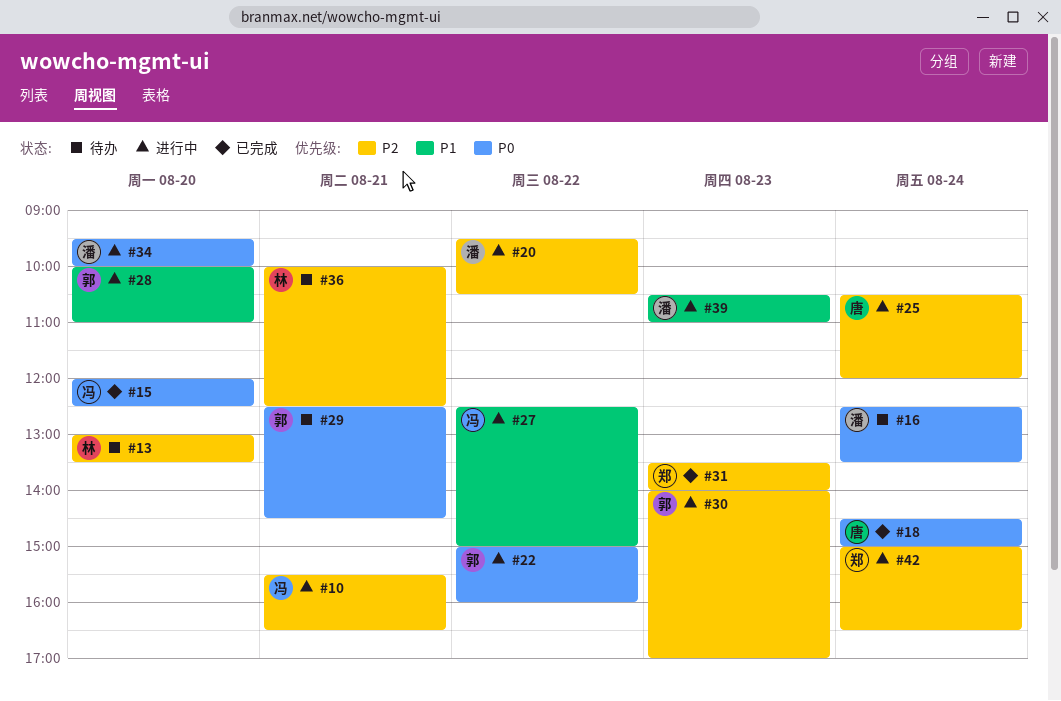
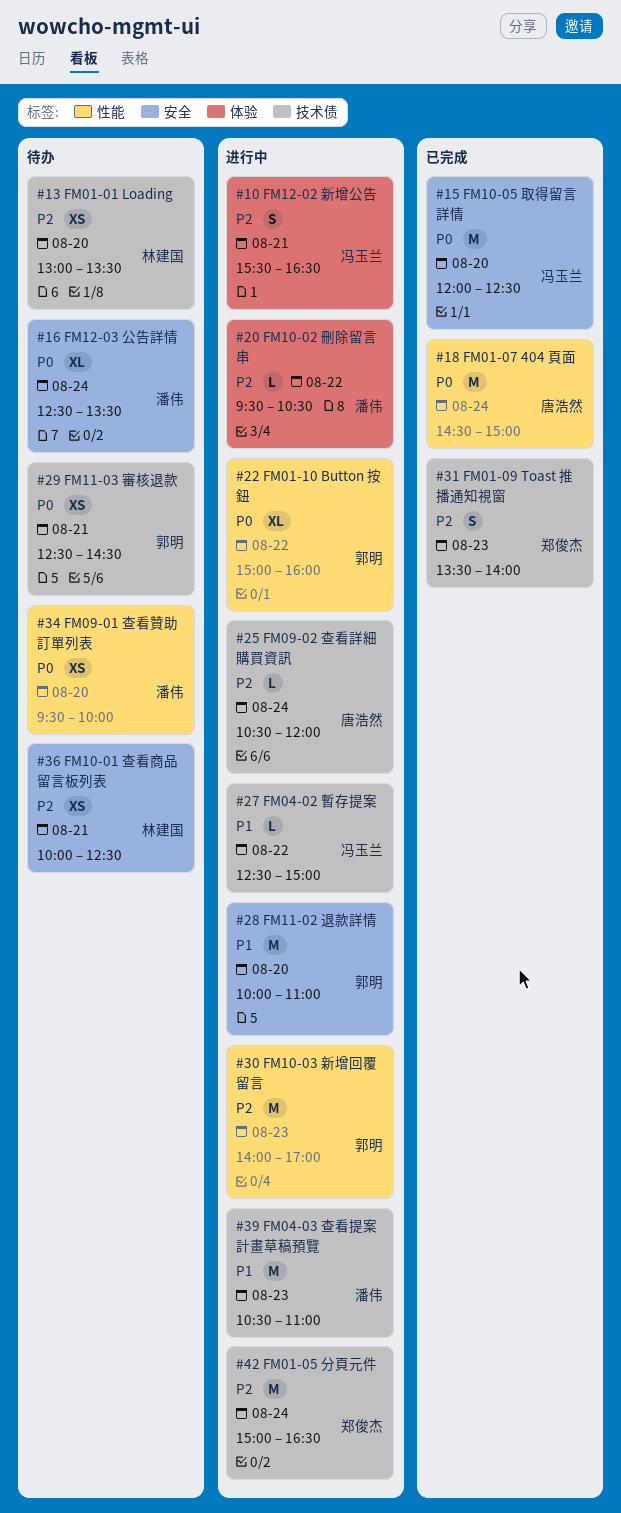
#34, status: 进行中 -> 待办

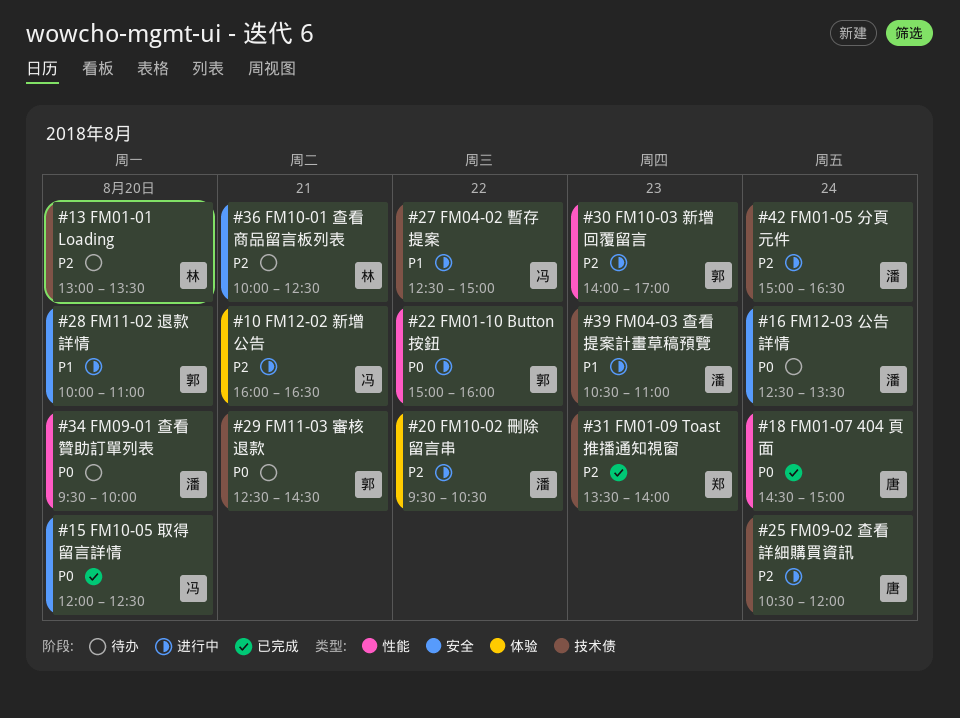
#10, begins: 15:30 -> 16:00
#42, owner: 郑俊杰 -> 潘伟

